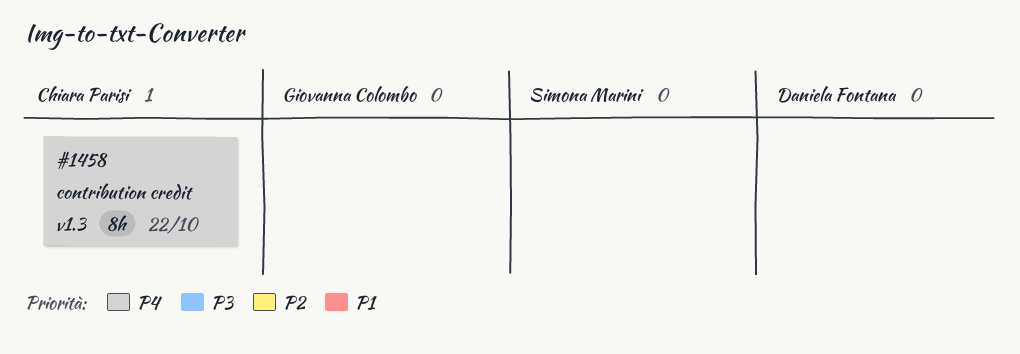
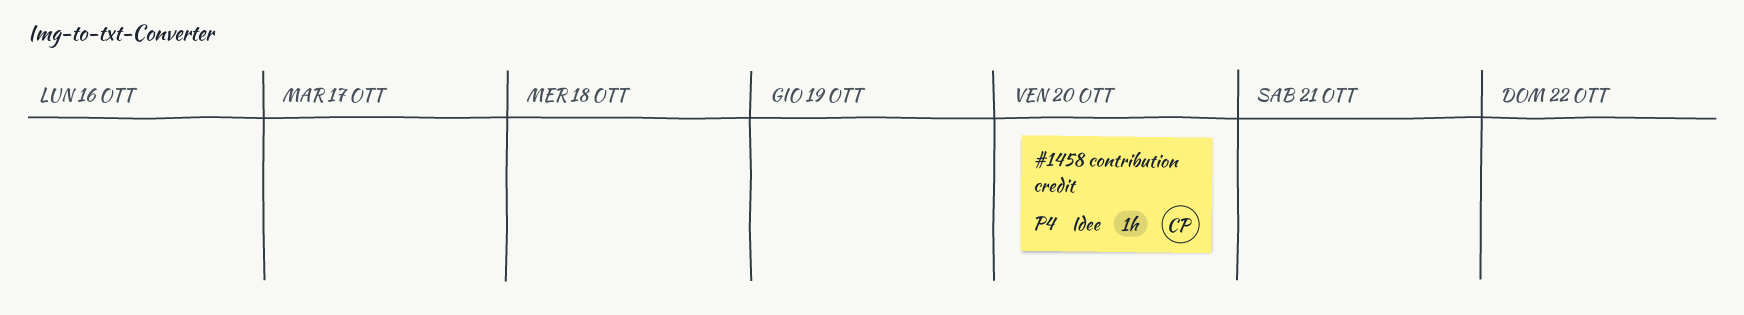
#1458, estimate: 8h -> 1h
#1458, due: Oct 22 -> Oct 20

